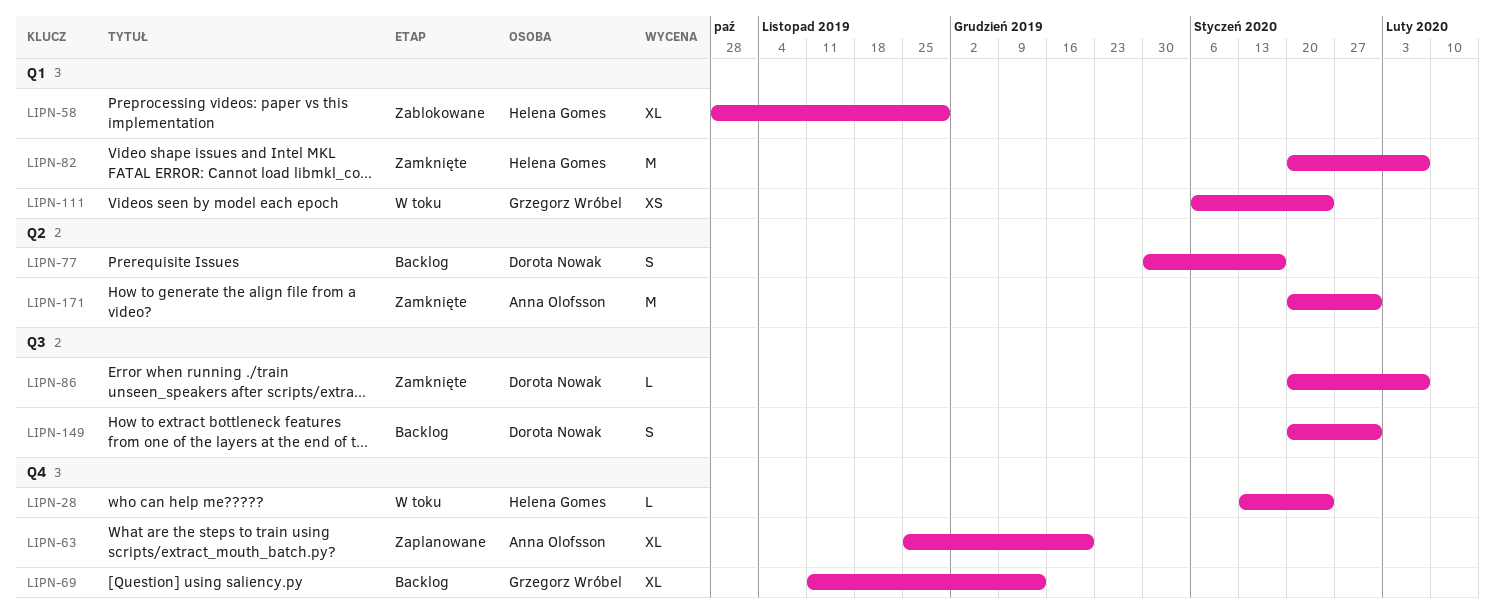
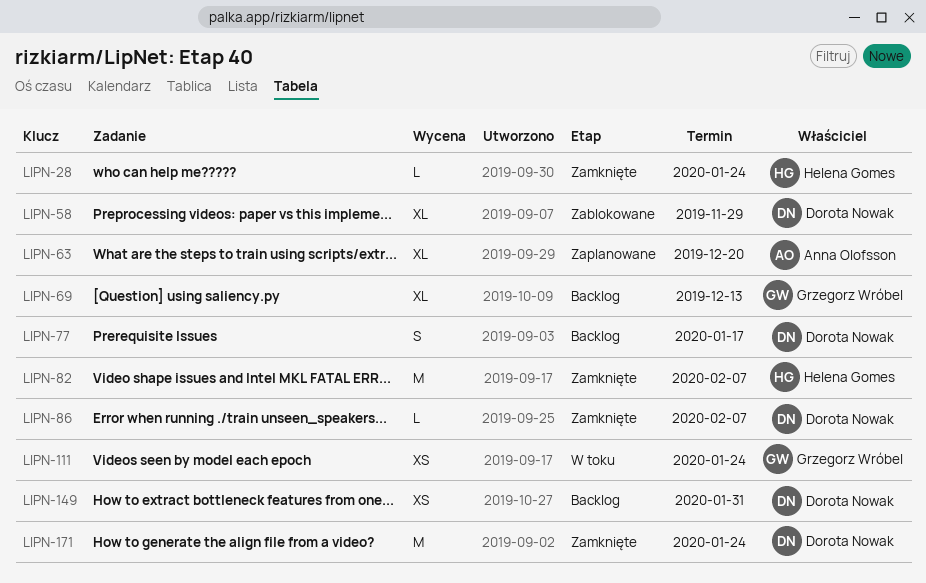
LIPN-28, status: W toku -> Zamknięte
LIPN-58, owner: Helena Gomes -> Dorota Nowak
LIPN-149, estimate: S -> XS
LIPN-171, owner: Anna Olofsson -> Dorota Nowak
LIPN-171, due: Jan 31 -> Jan 24

